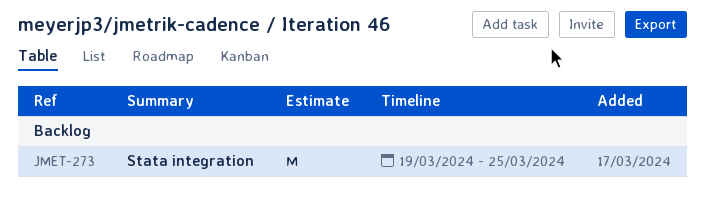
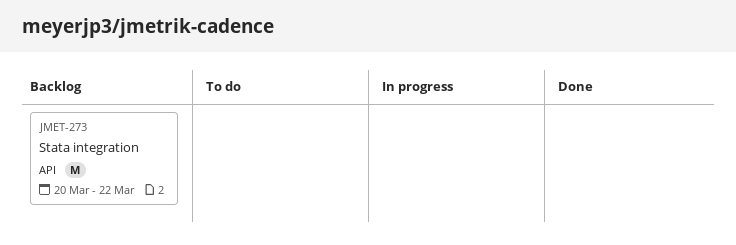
JMET-273, start: Mar 19 -> Mar 20
JMET-273, due: Mar 25 -> Mar 22

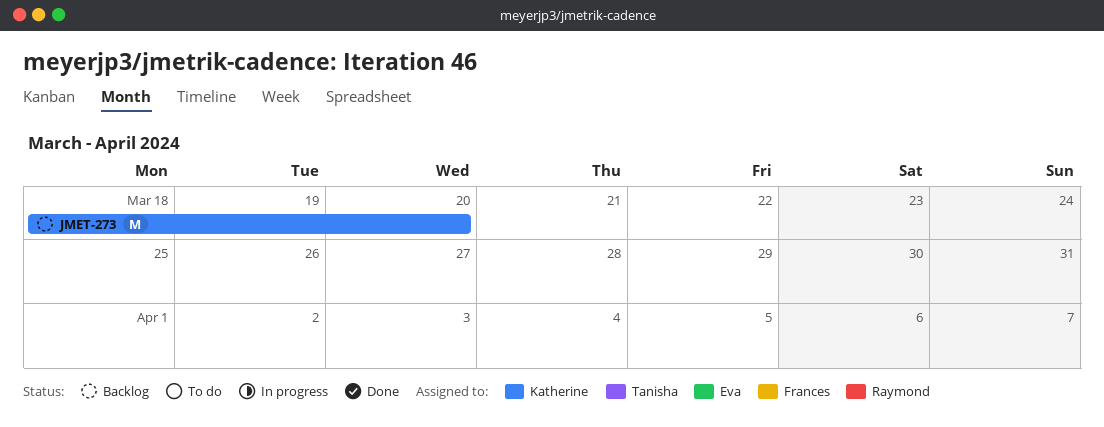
JMET-273, start: Mar 20 -> Mar 18
JMET-273, due: Mar 22 -> Mar 20

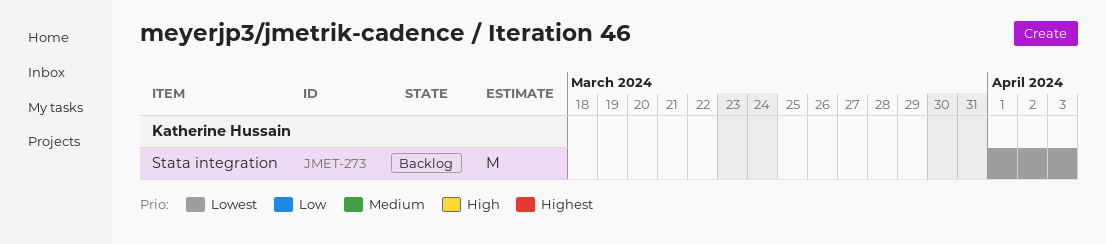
JMET-273, start: Mar 18 -> Apr 1
JMET-273, due: Mar 20 -> Apr 3

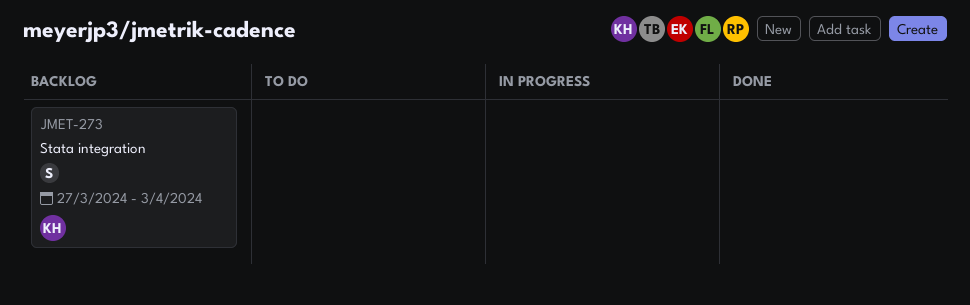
JMET-273, estimate: M -> S
JMET-273, start: Apr 1 -> Mar 27

